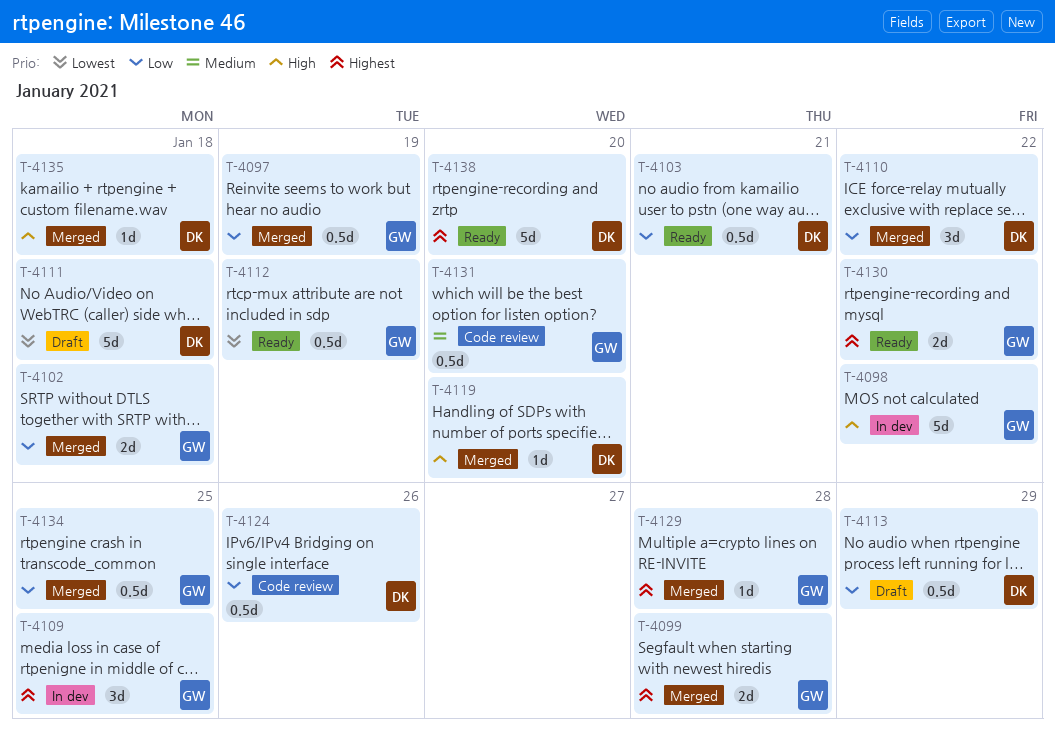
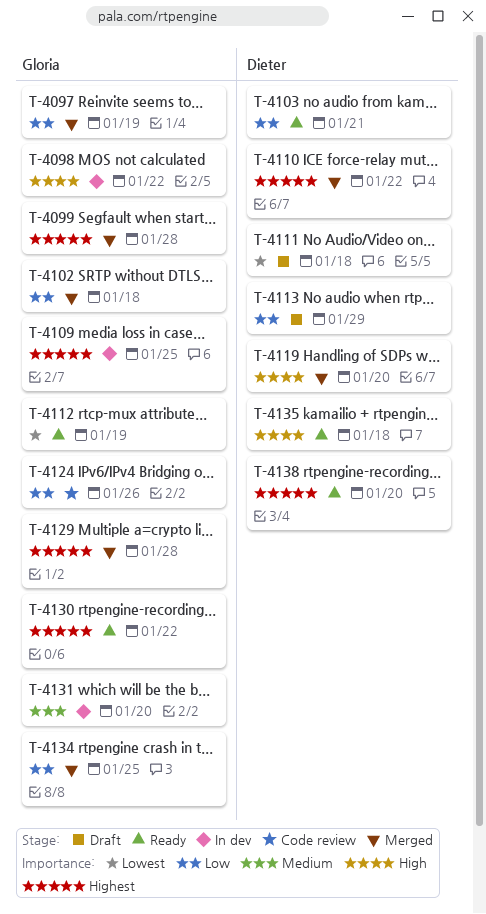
T-4110, priority: Low -> Highest
T-4124, owner: Dieter -> Gloria
T-4131, status: Code review -> In dev
T-4135, status: Merged -> Ready

